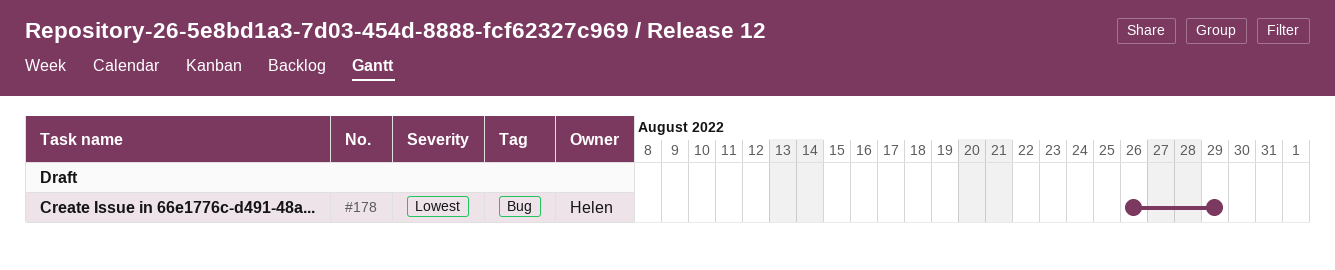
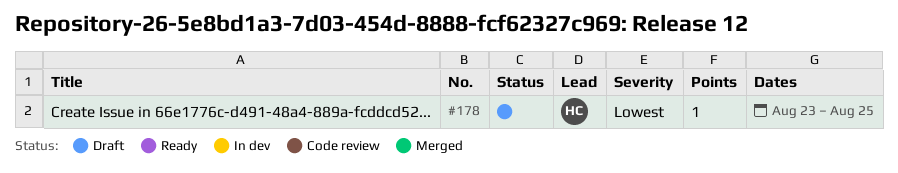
#178, start: Aug 26 -> Aug 23
#178, due: Aug 29 -> Aug 25

